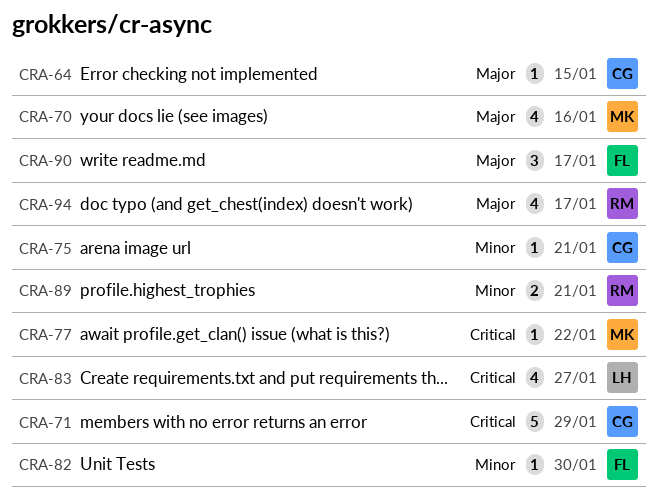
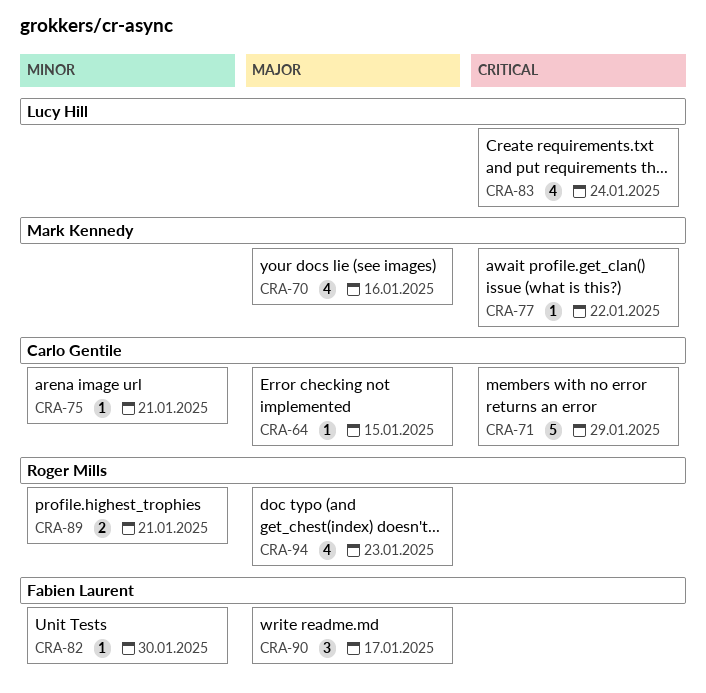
CRA-83, due: Jan 27 -> Jan 24
CRA-94, due: Jan 17 -> Jan 23

